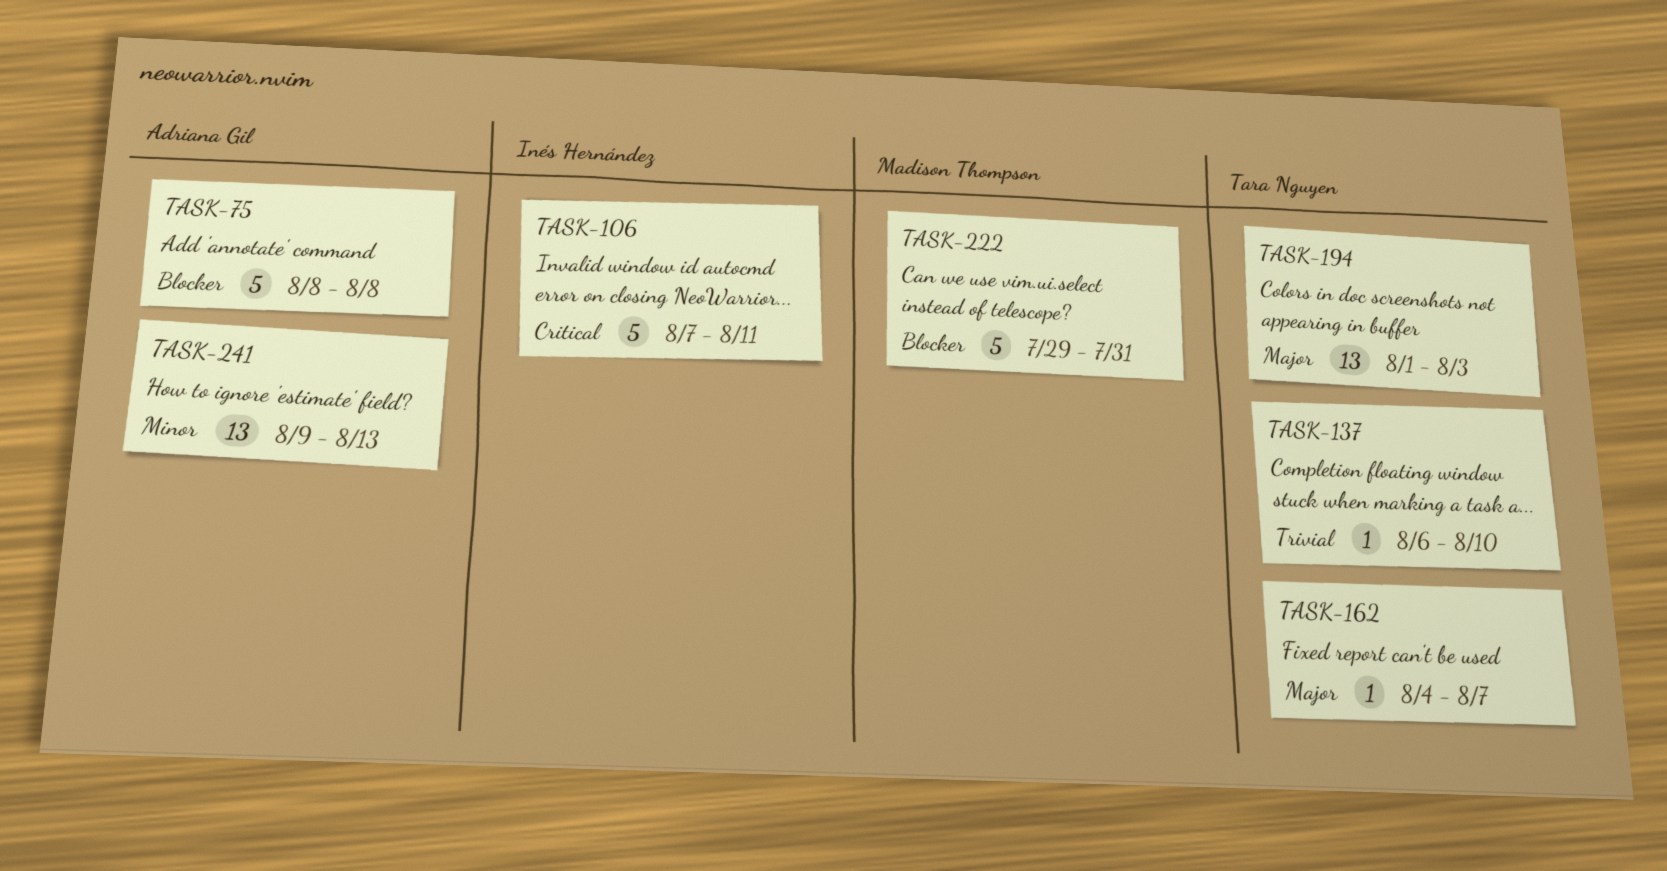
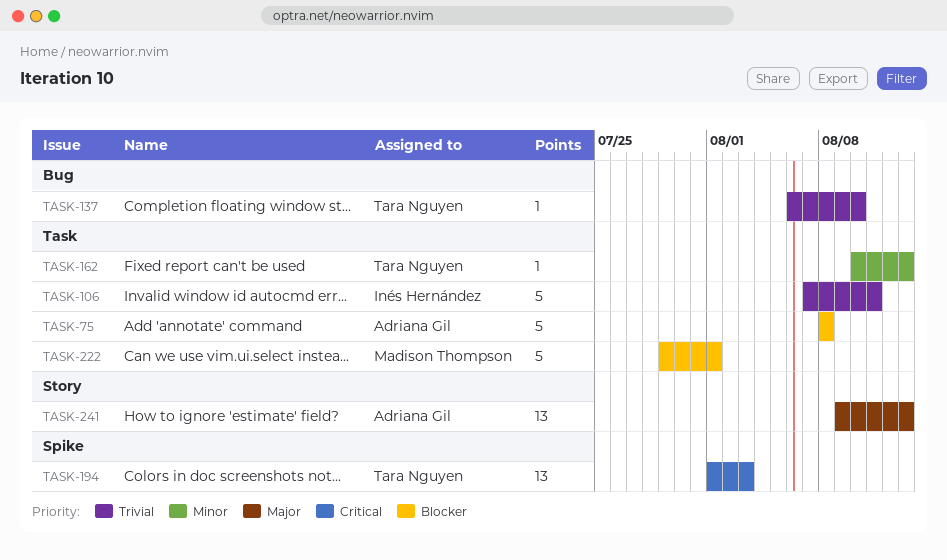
TASK-106, priority: Critical -> Trivial
TASK-162, priority: Major -> Minor
TASK-162, start: Aug 4 -> Aug 10
TASK-162, due: Aug 7 -> Aug 13
TASK-194, priority: Major -> Critical
TASK-222, due: Jul 31 -> Aug 1
TASK-241, priority: Minor -> Major

